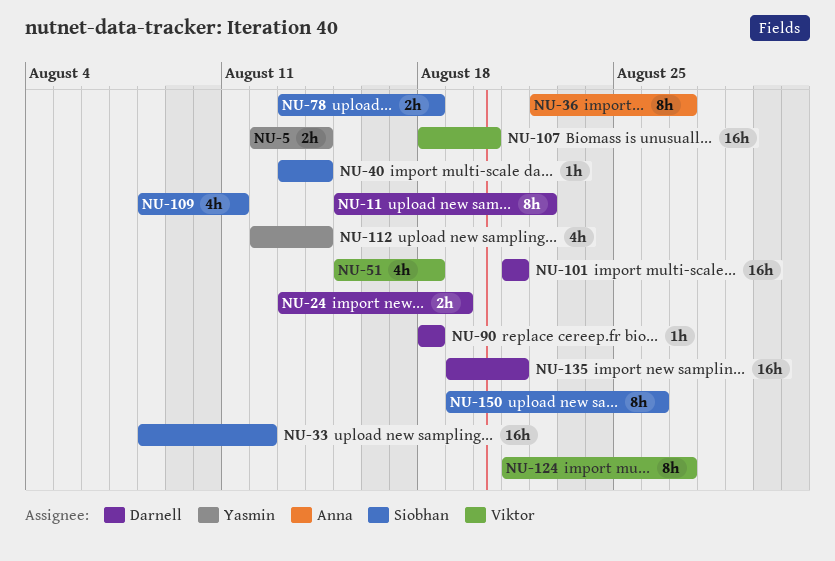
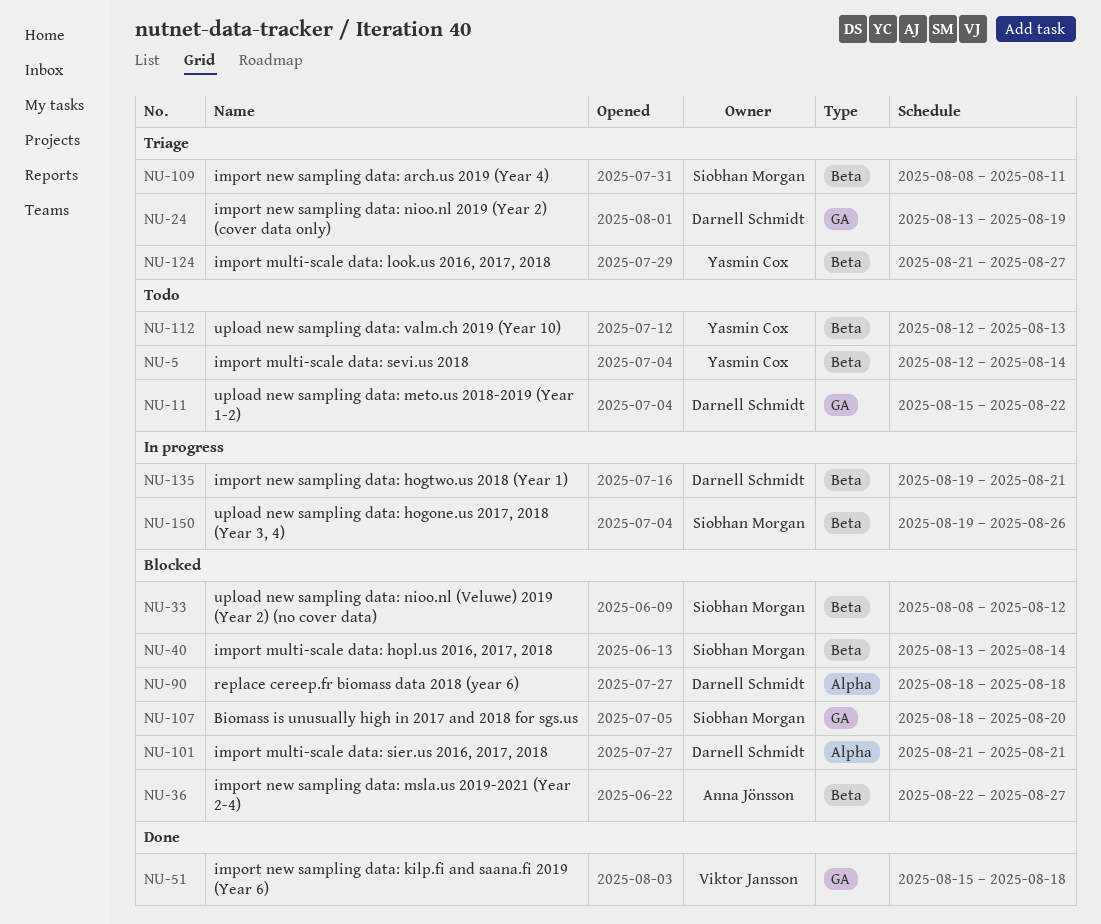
NU-78: present -> none
NU-107, owner: Viktor Jansson -> Siobhan Morgan
NU-112, due: Aug 14 -> Aug 13
NU-124, owner: Viktor Jansson -> Yasmin Cox

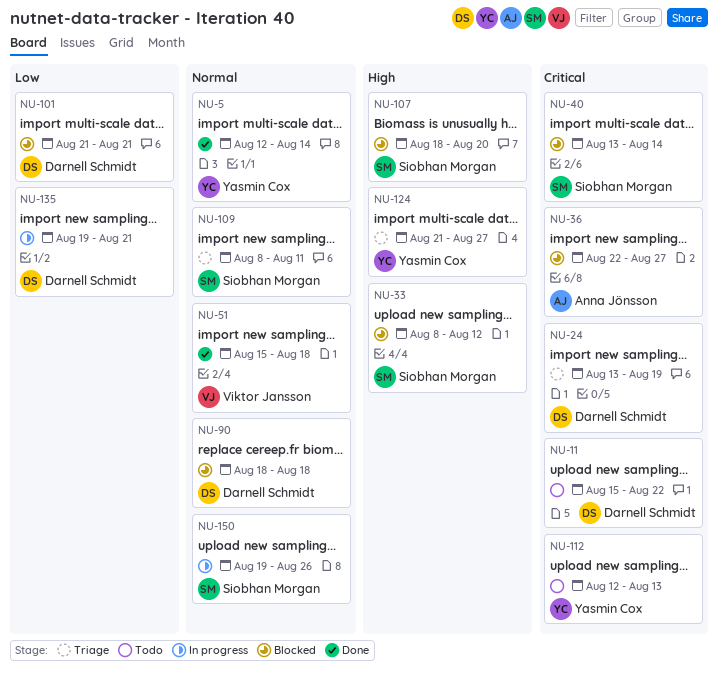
NU-5, status: Todo -> Done

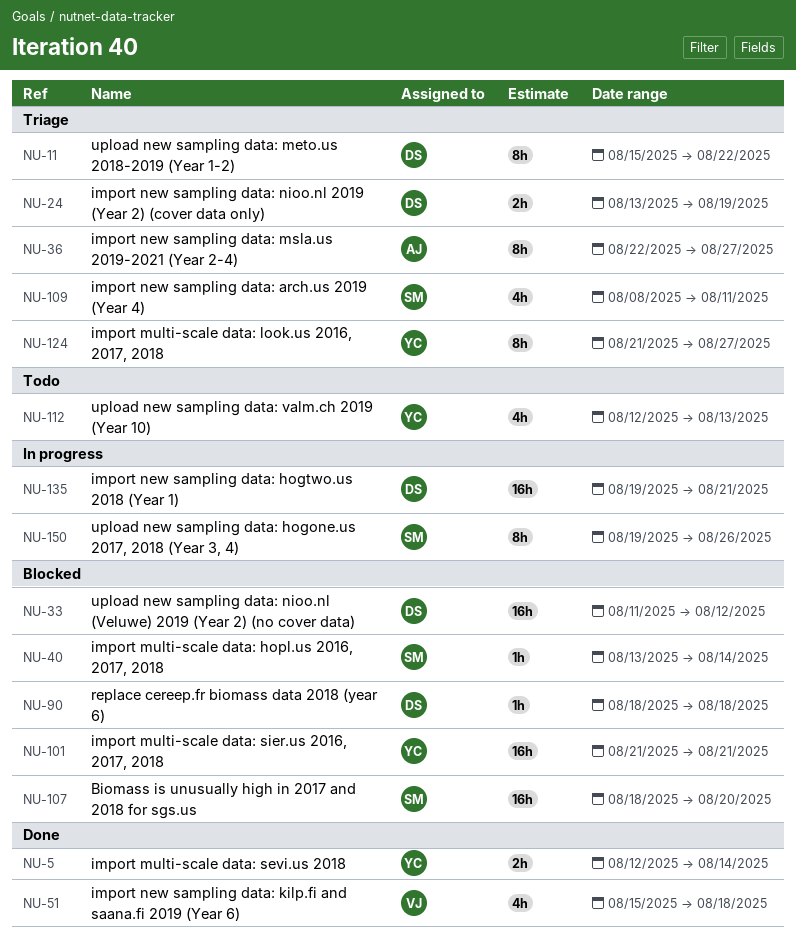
NU-11, status: Todo -> Triage
NU-33, owner: Siobhan Morgan -> Darnell Schmidt
NU-33, start: Aug 8 -> Aug 11
NU-36, status: Blocked -> Triage
NU-101, owner: Darnell Schmidt -> Yasmin Cox

